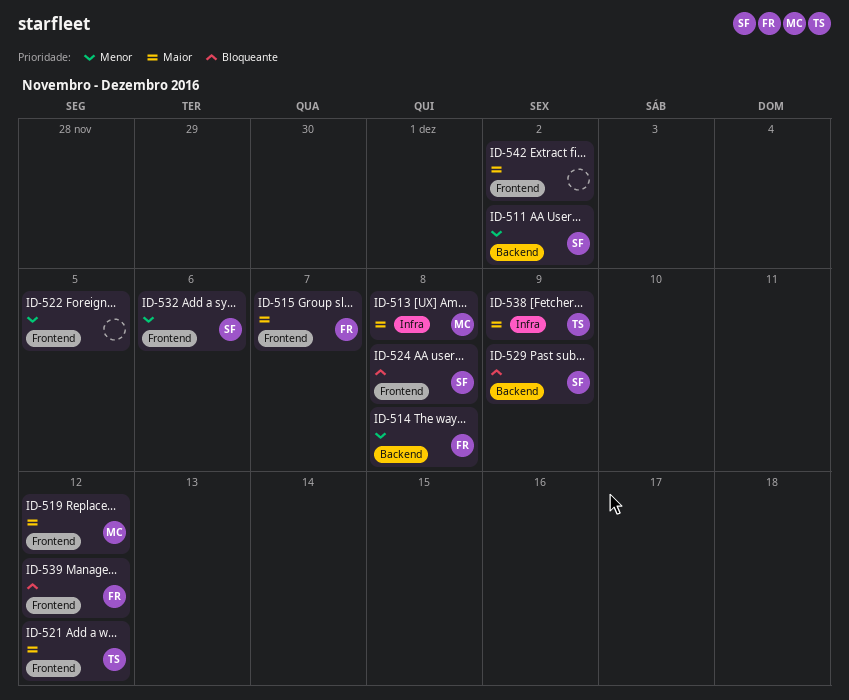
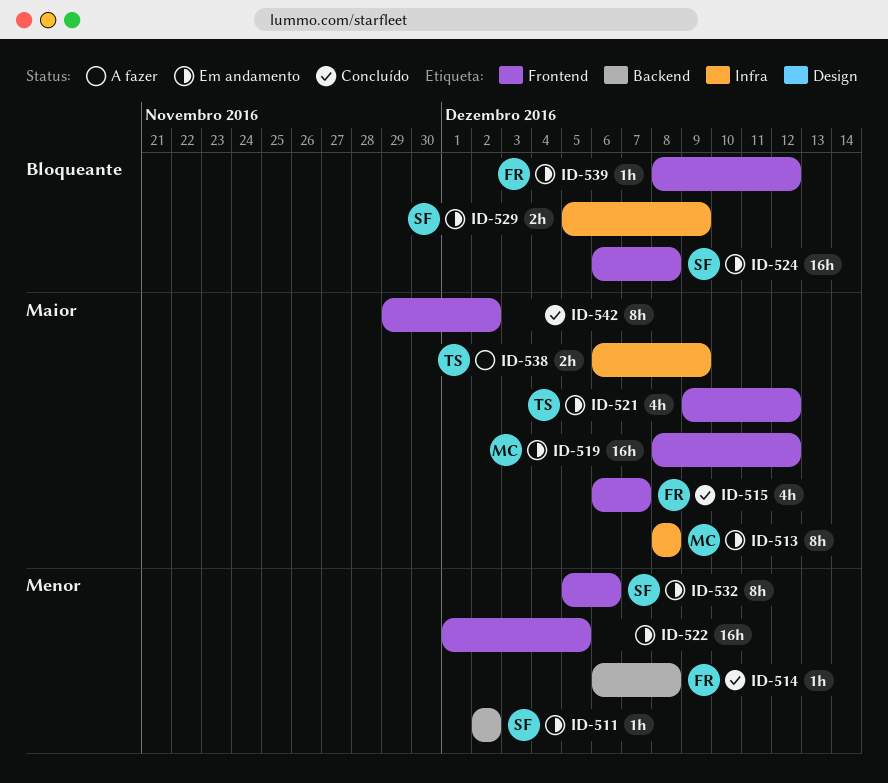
ID-529, label: Backend -> Infra

